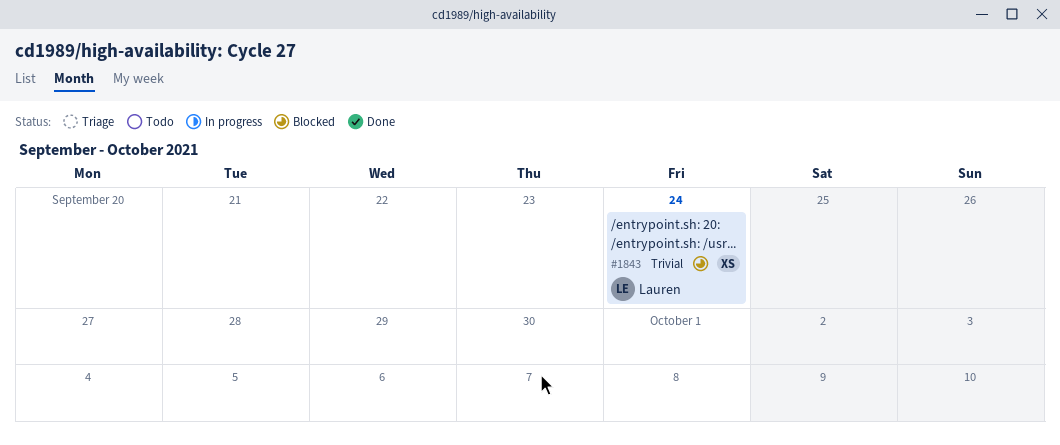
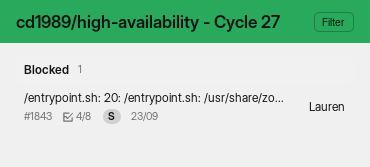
#1843, estimate: XS -> S
#1843, due: Sep 24 -> Sep 23

